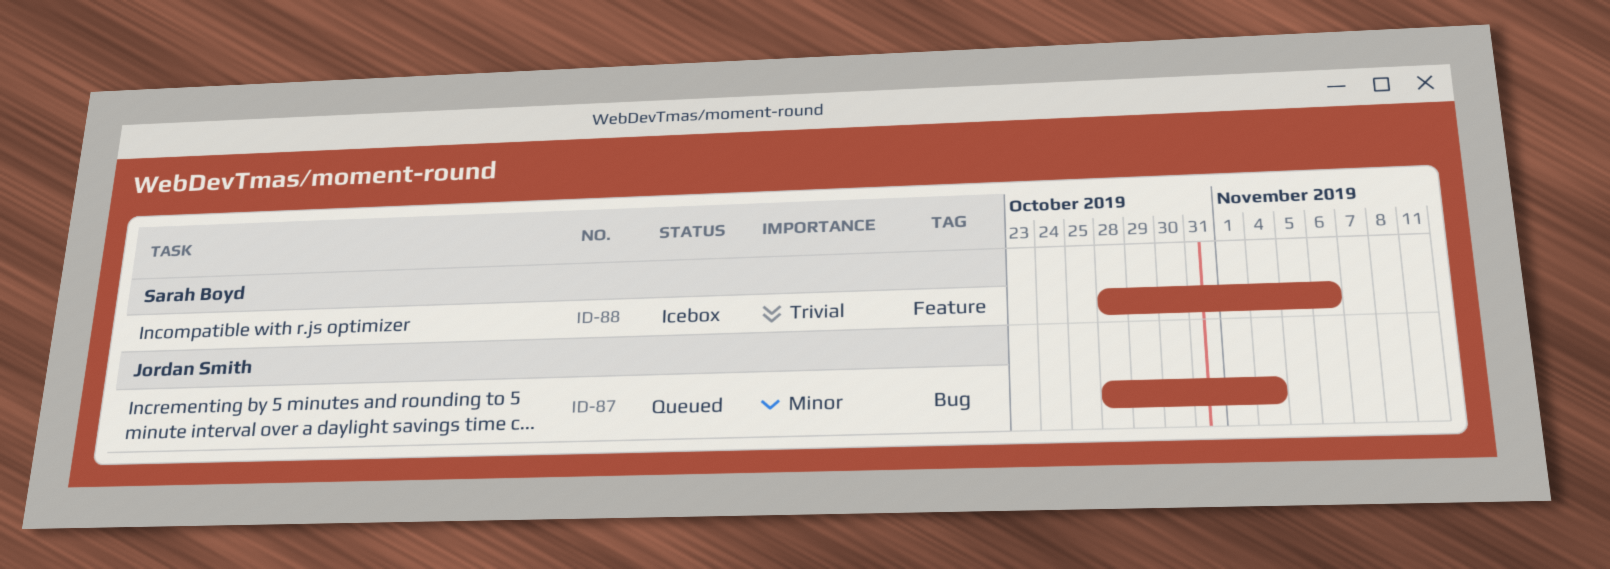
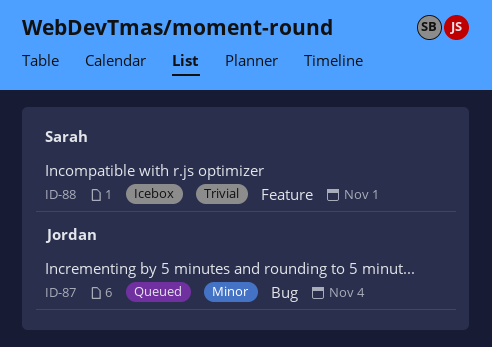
ID-88, due: Nov 6 -> Nov 1

